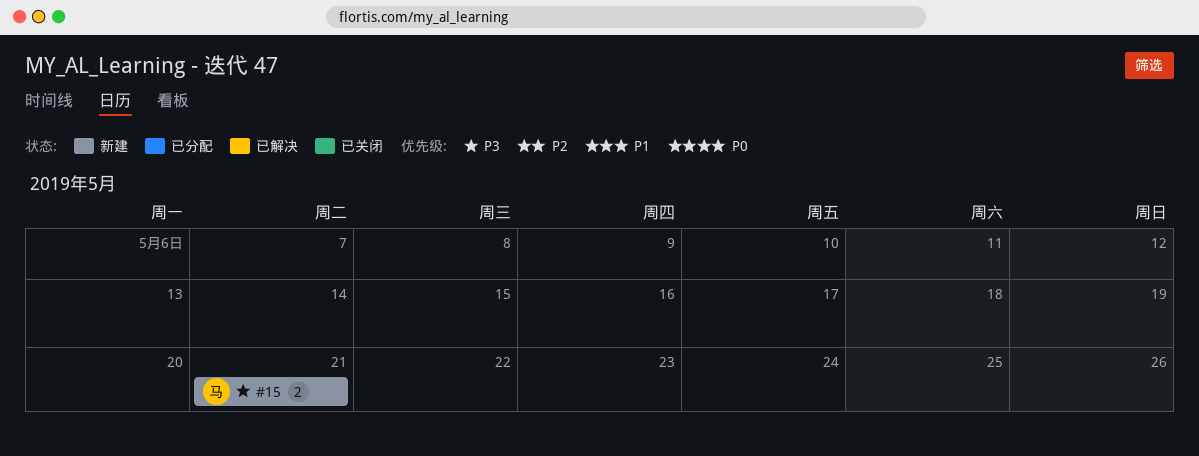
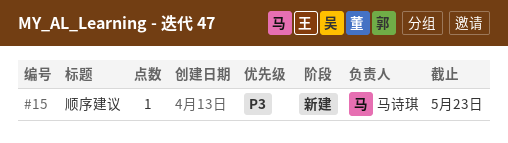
#15, estimate: 2 -> 1
#15, due: May 21 -> May 23

